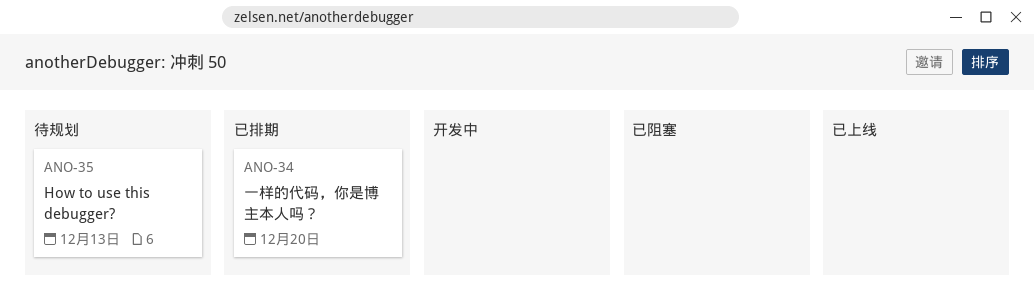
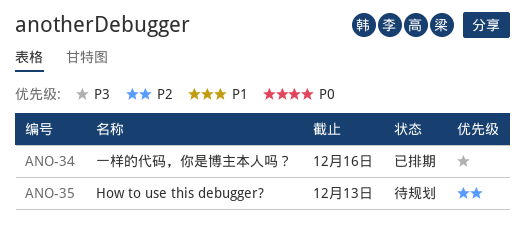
ANO-34, due: Dec 20 -> Dec 16

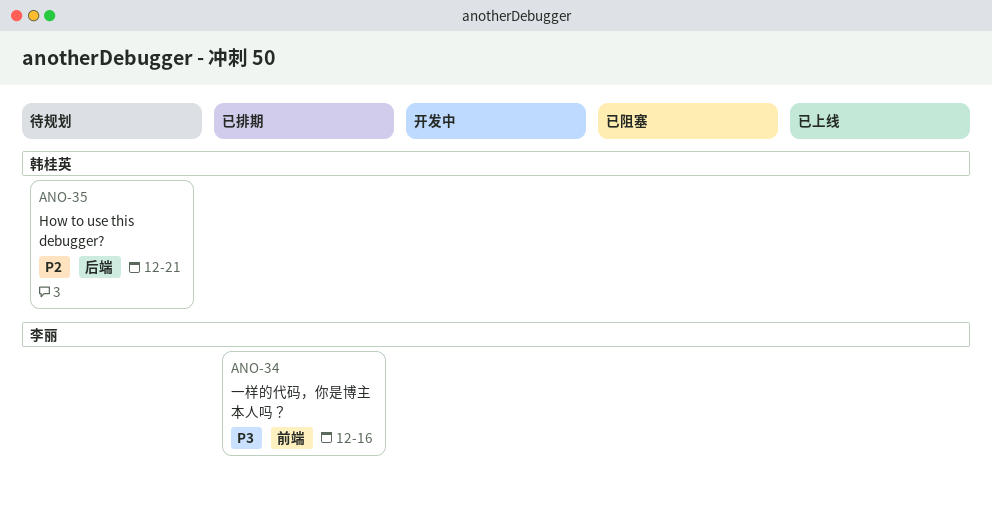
ANO-35, due: Dec 13 -> Dec 21

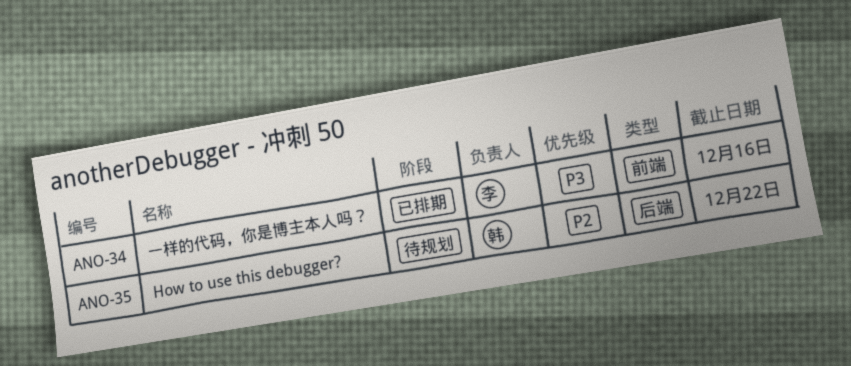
ANO-35, due: Dec 21 -> Dec 22

